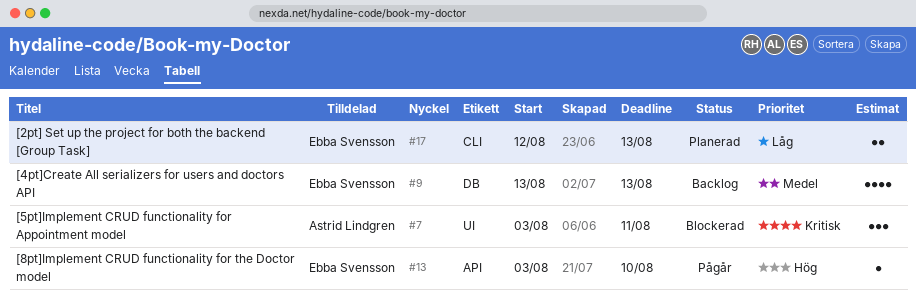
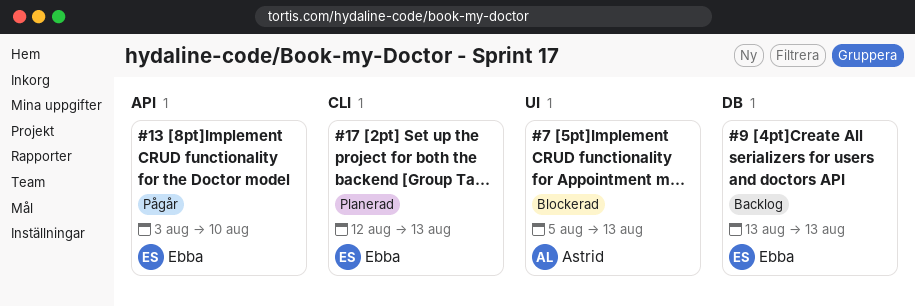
#7, start: Aug 3 -> Aug 5
#7, due: Aug 11 -> Aug 13

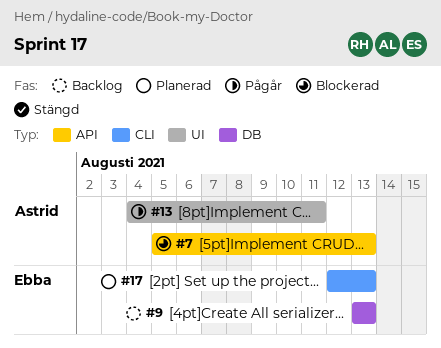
#7, label: UI -> API
#13, owner: Ebba -> Astrid
#13, label: API -> UI
#13, start: Aug 3 -> Aug 4
#13, due: Aug 10 -> Aug 11

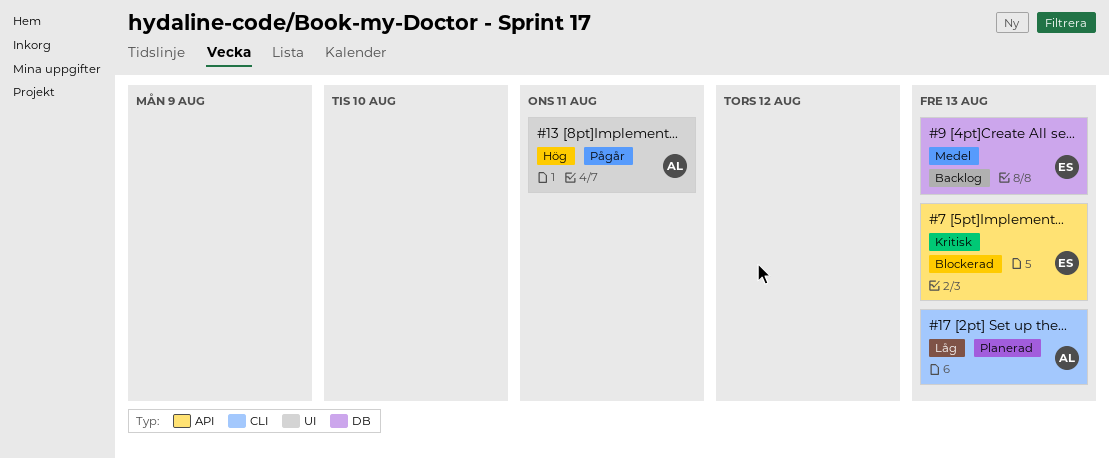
#7, owner: Astrid -> Ebba
#17, owner: Ebba -> Astrid

